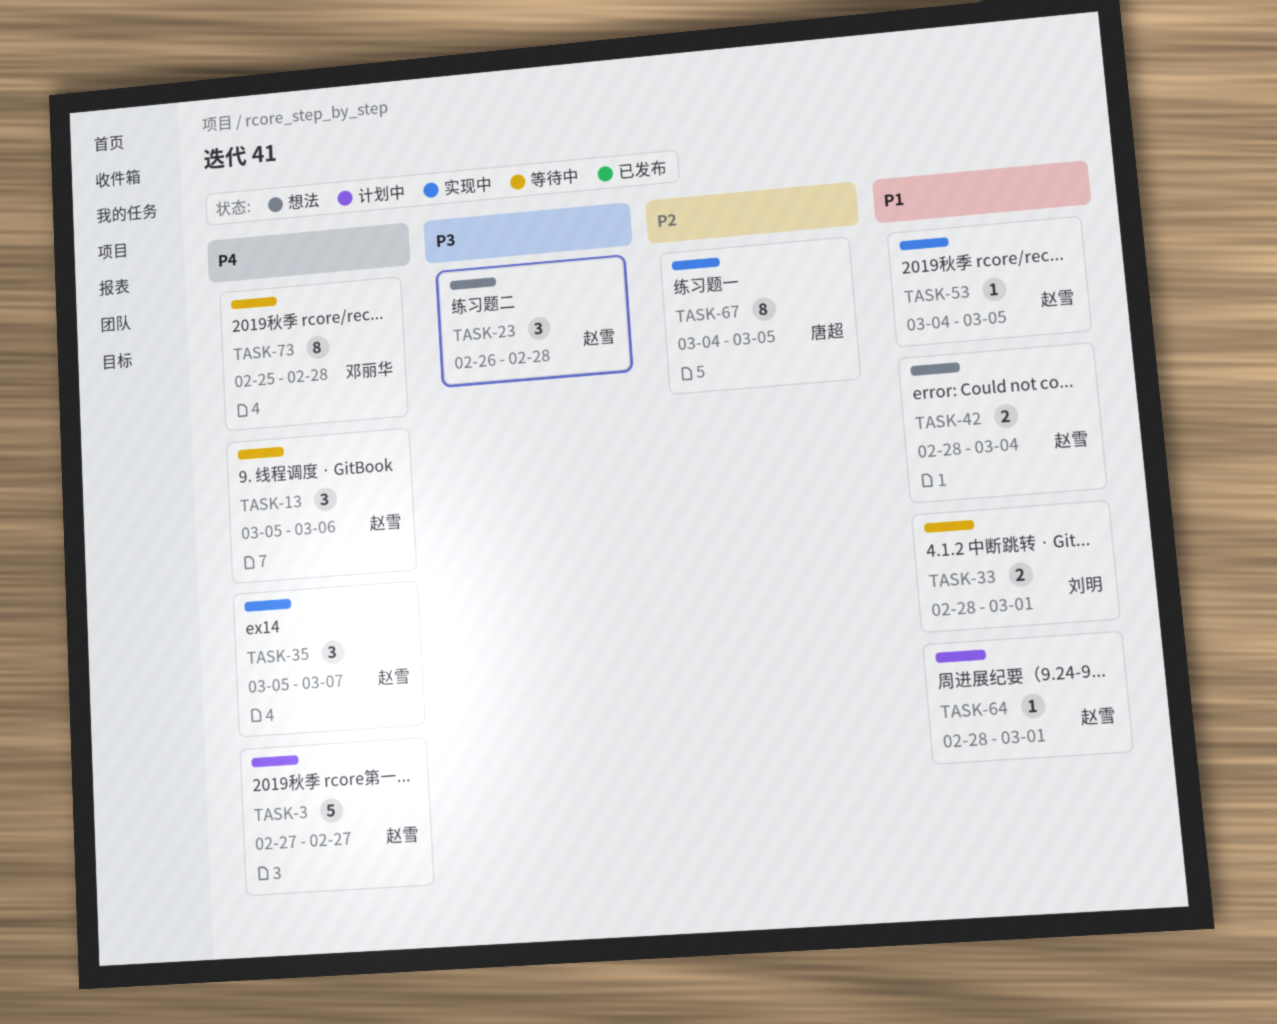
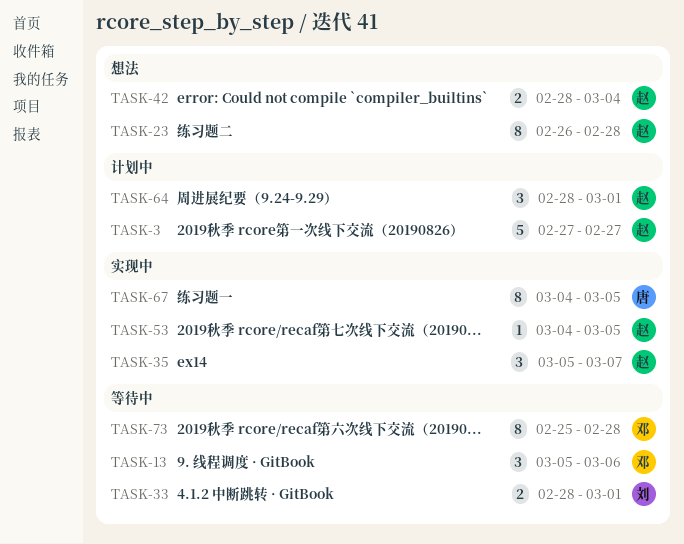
TASK-13, owner: 赵雪 -> 邓丽华
TASK-23, estimate: 3 -> 8
TASK-64, estimate: 1 -> 3

